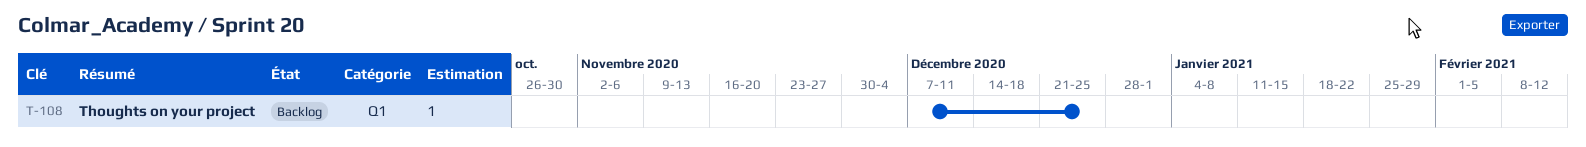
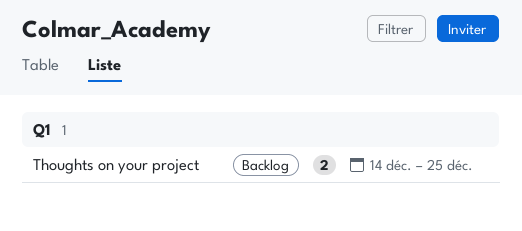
Thoughts on your project, estimate: 1 -> 2
Thoughts on your project, start: Dec 7 -> Dec 14

